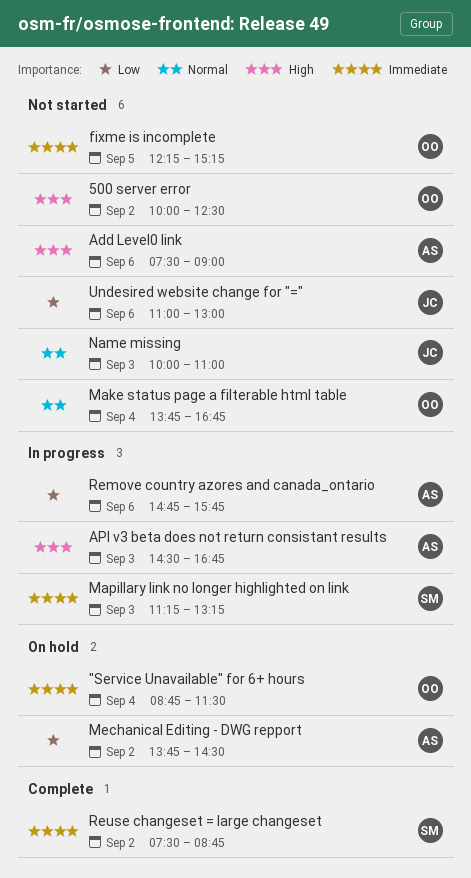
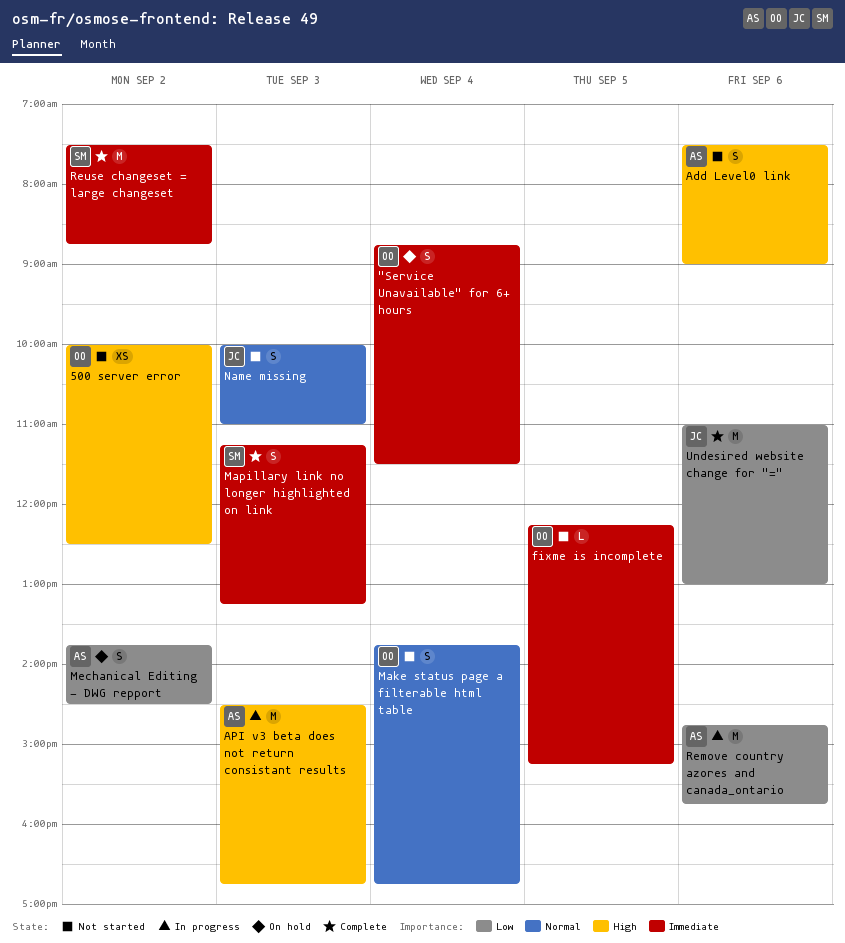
Mapillary link no longer highlighted on link, status: In progress -> Complete
Undesired website change for "=", status: Not started -> Complete

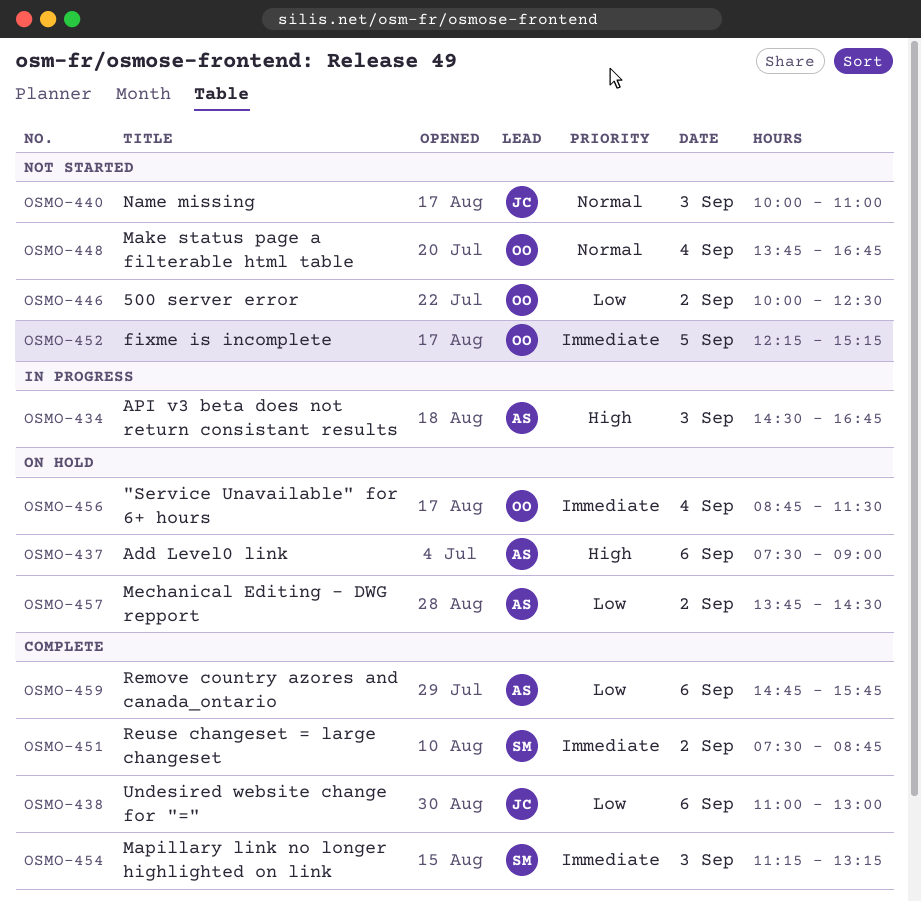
500 server error, priority: High -> Low
Add Level0 link, status: Not started -> On hold
Remove country azores and canada_ontario, status: In progress -> Complete

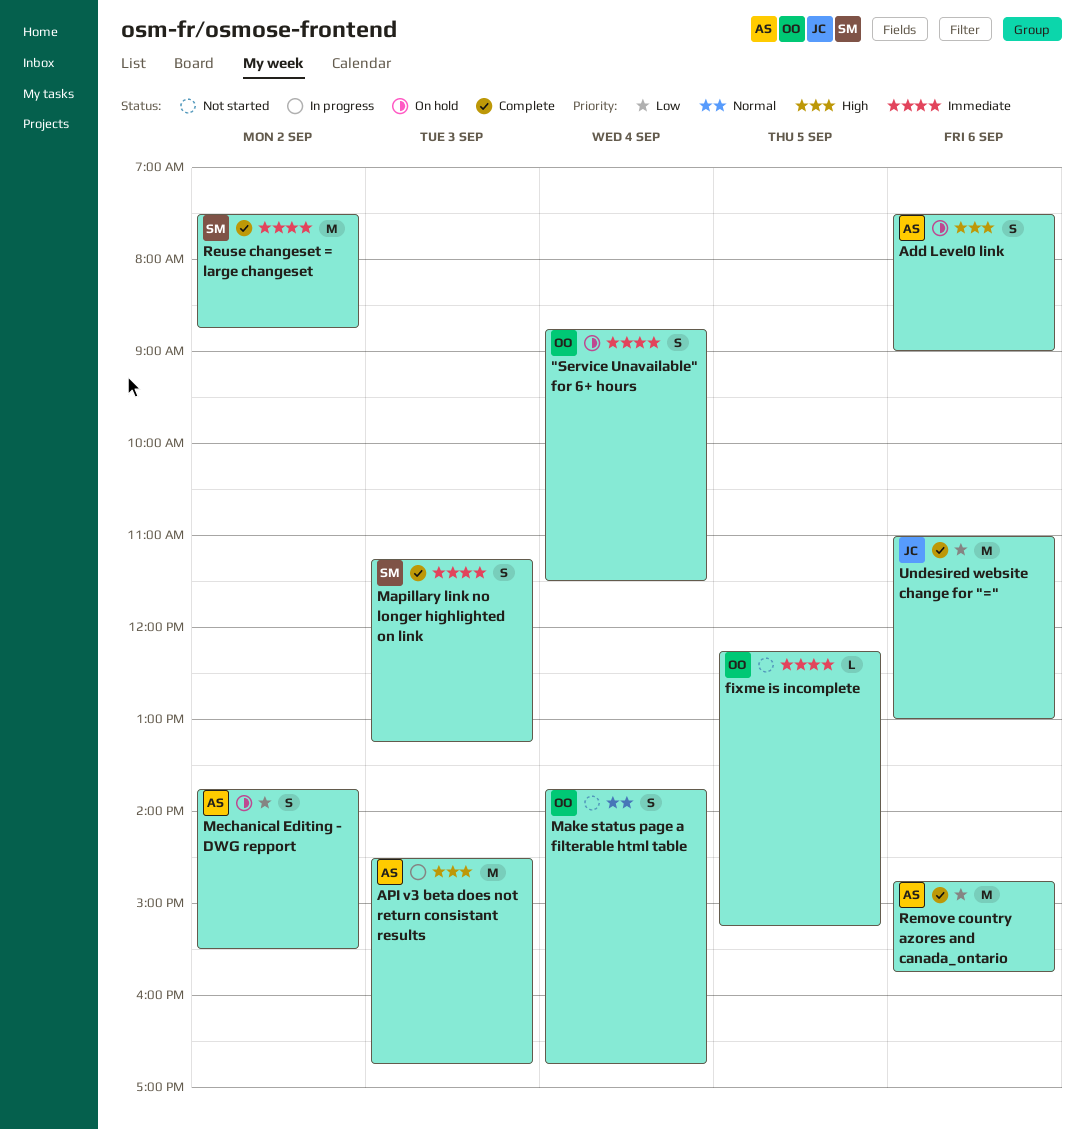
500 server error: present -> none
Mechanical Editing - DWG repport, ends: 14:30 -> 15:30
Name missing: present -> none

